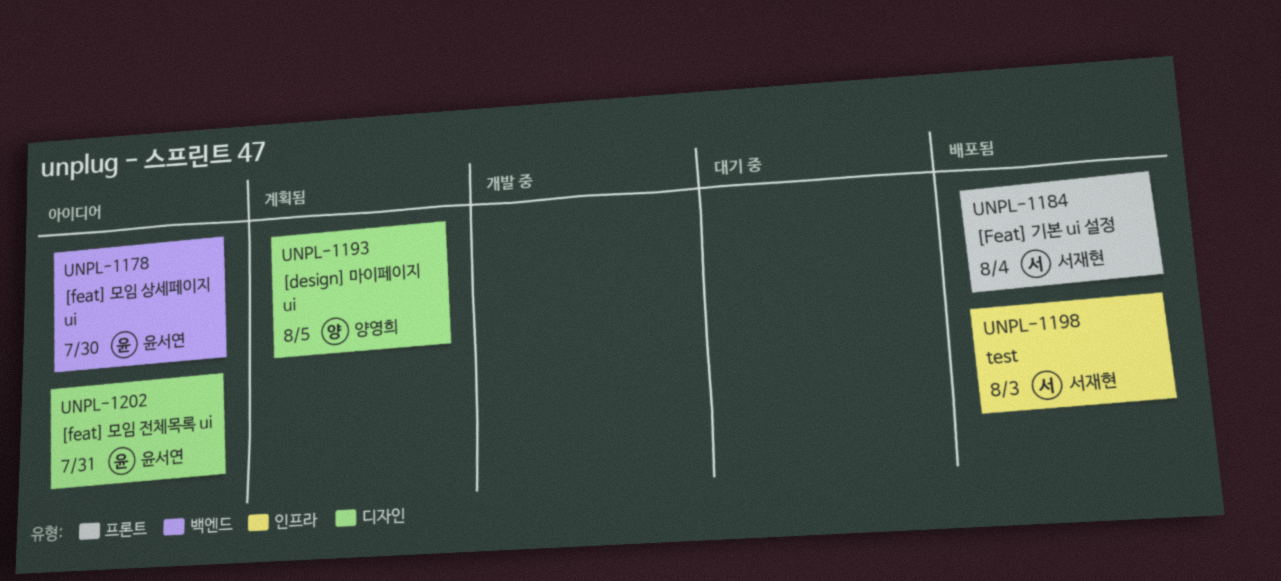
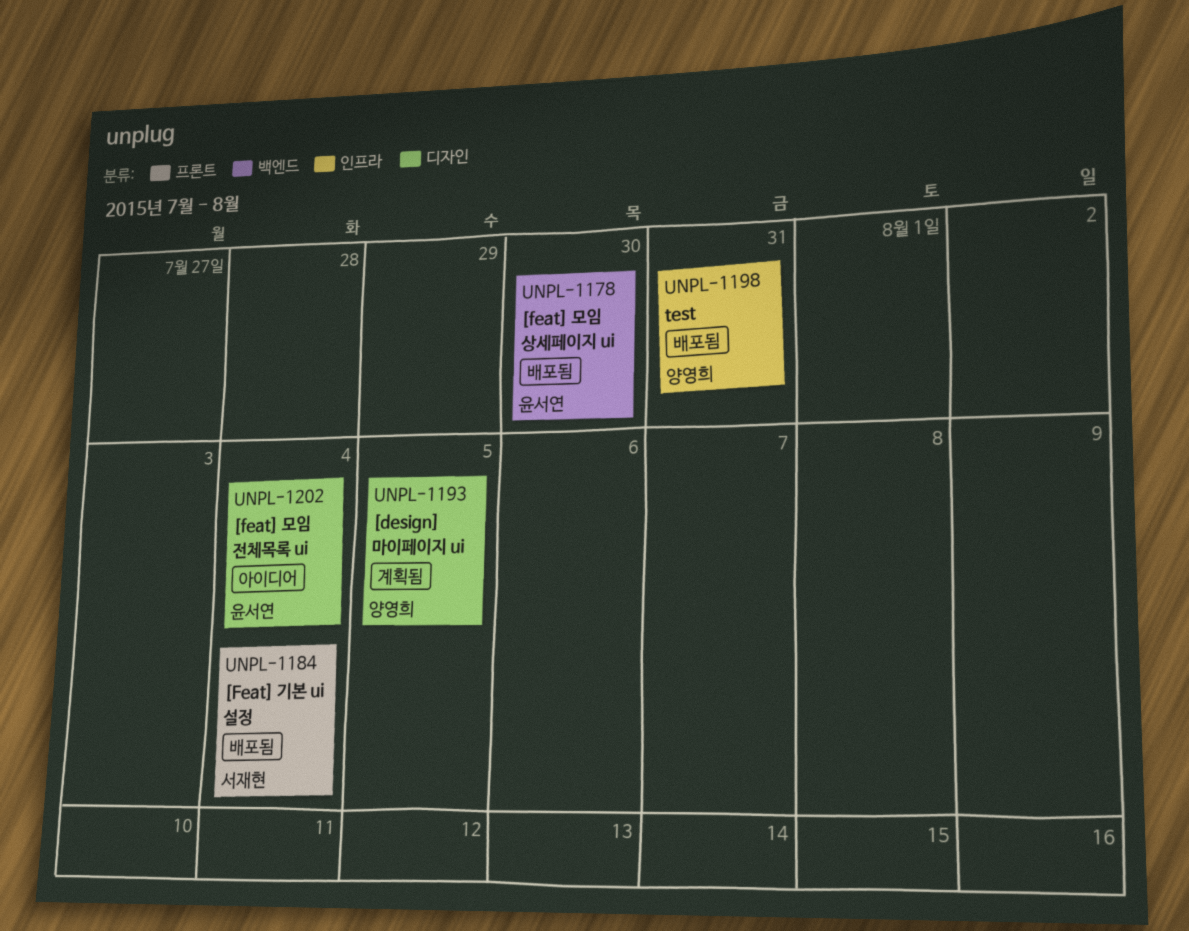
UNPL-1178, status: 아이디어 -> 배포됨
UNPL-1198, owner: 서재현 -> 양영희
UNPL-1198, due: Aug 3 -> Jul 31
UNPL-1202, due: Jul 31 -> Aug 4

